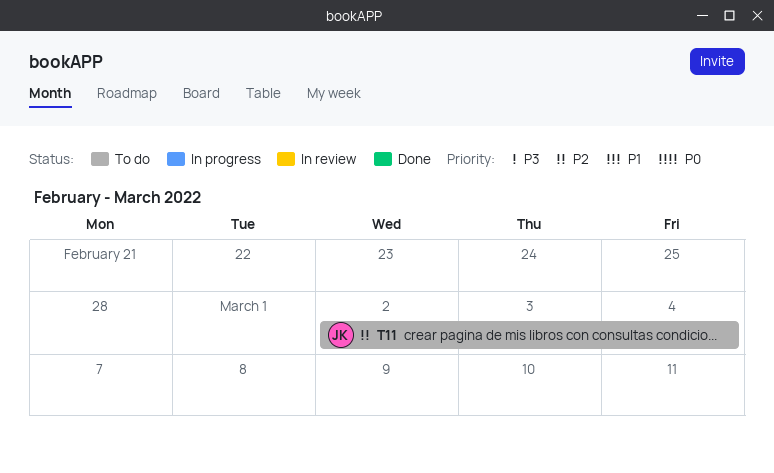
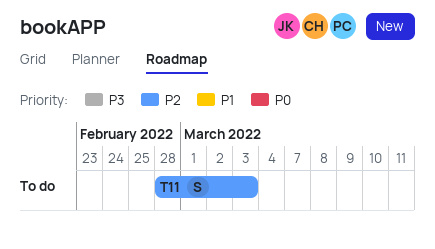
T11, start: Mar 2 -> Feb 28
T11, due: Mar 4 -> Mar 3

